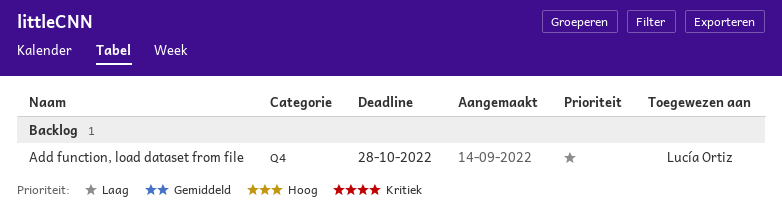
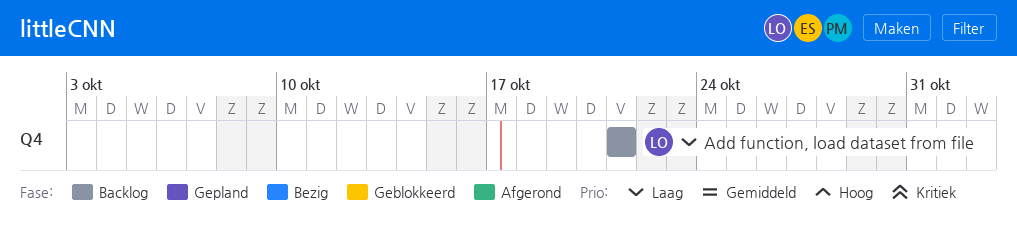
Add function, load dataset from file, due: Oct 28 -> Oct 21

